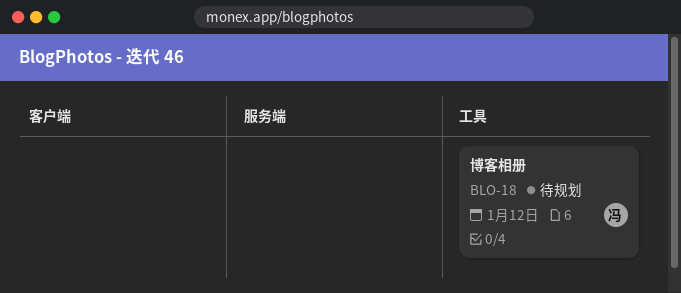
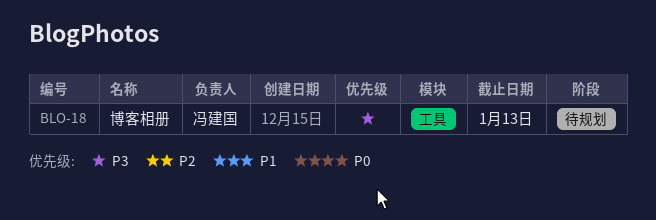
BLO-18, due: Jan 12 -> Jan 13

